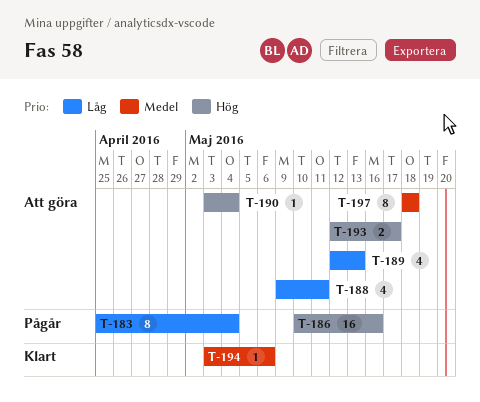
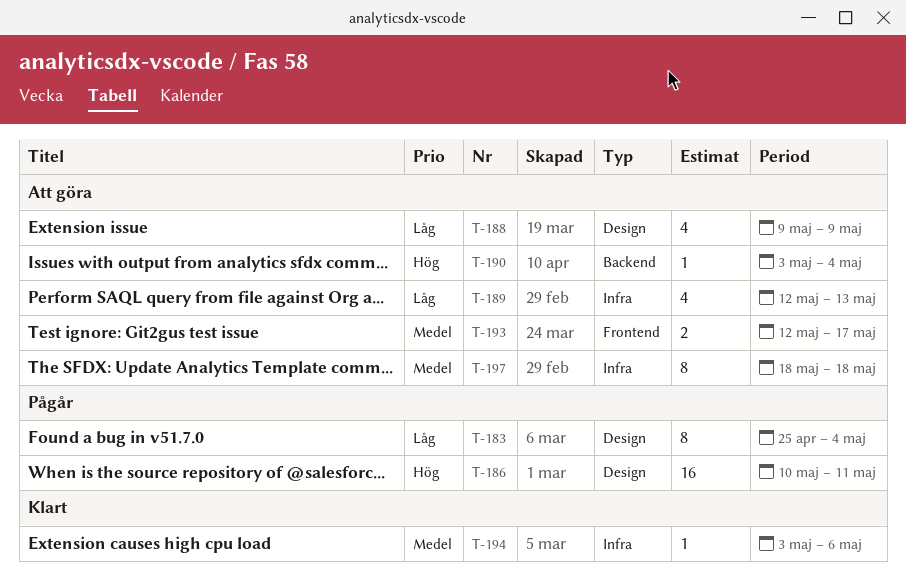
T-186, due: May 16 -> May 11
T-188, due: May 11 -> May 9
T-193, priority: Hög -> Medel

